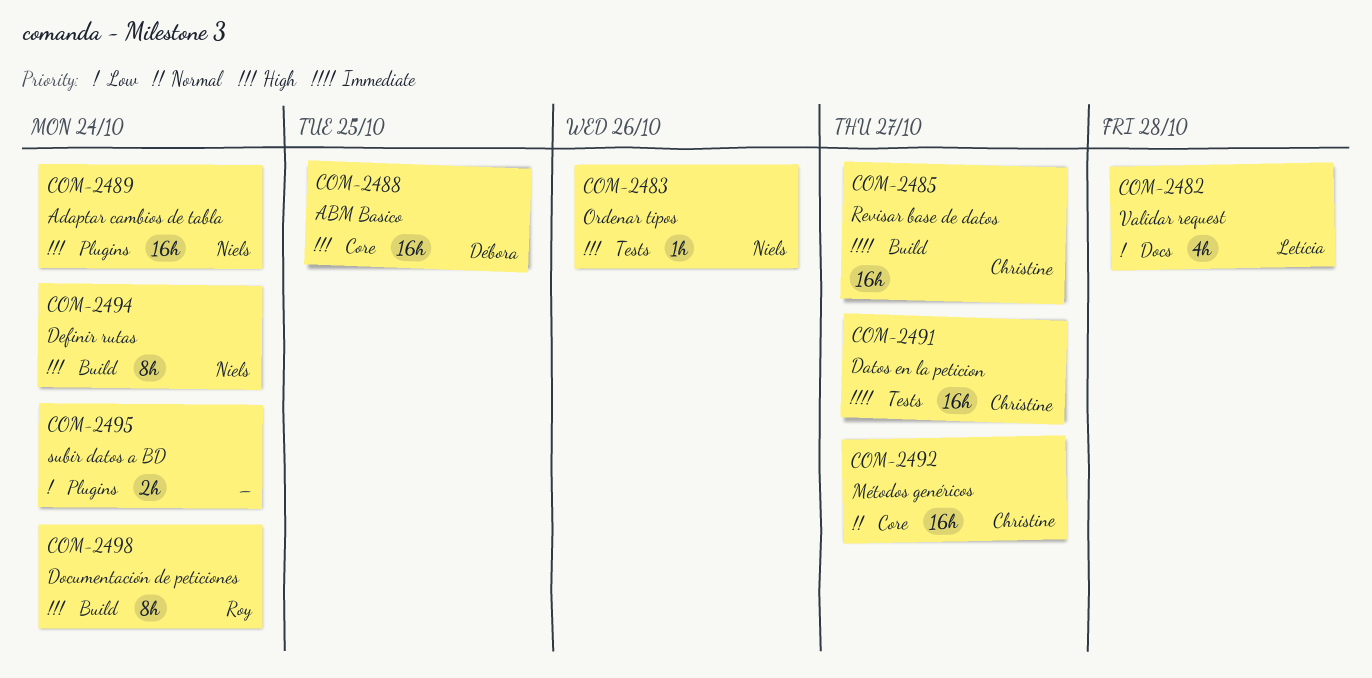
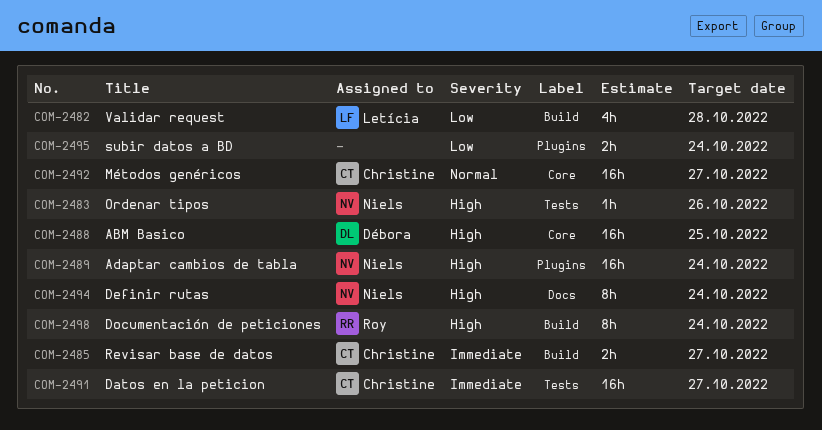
COM-2482, label: Docs -> Build
COM-2485, estimate: 16h -> 2h
COM-2494, label: Build -> Docs

